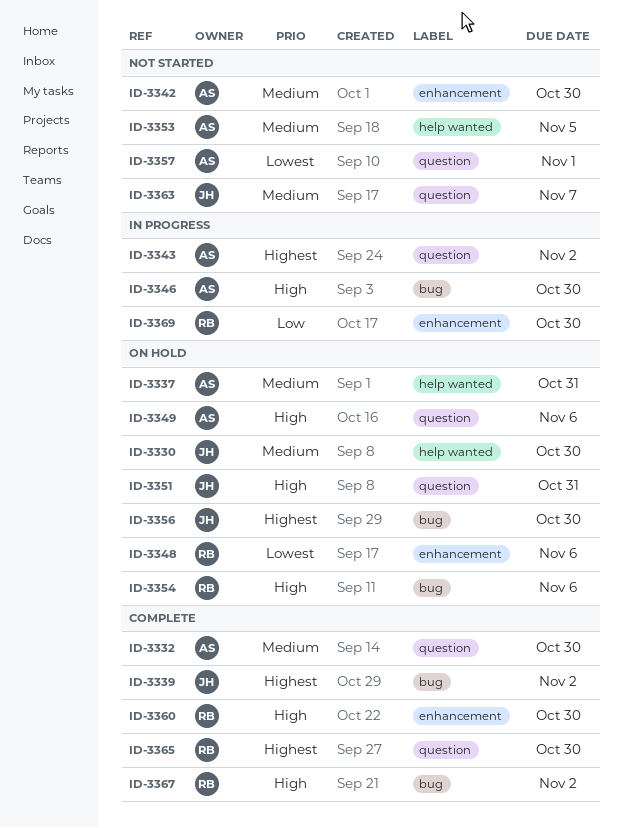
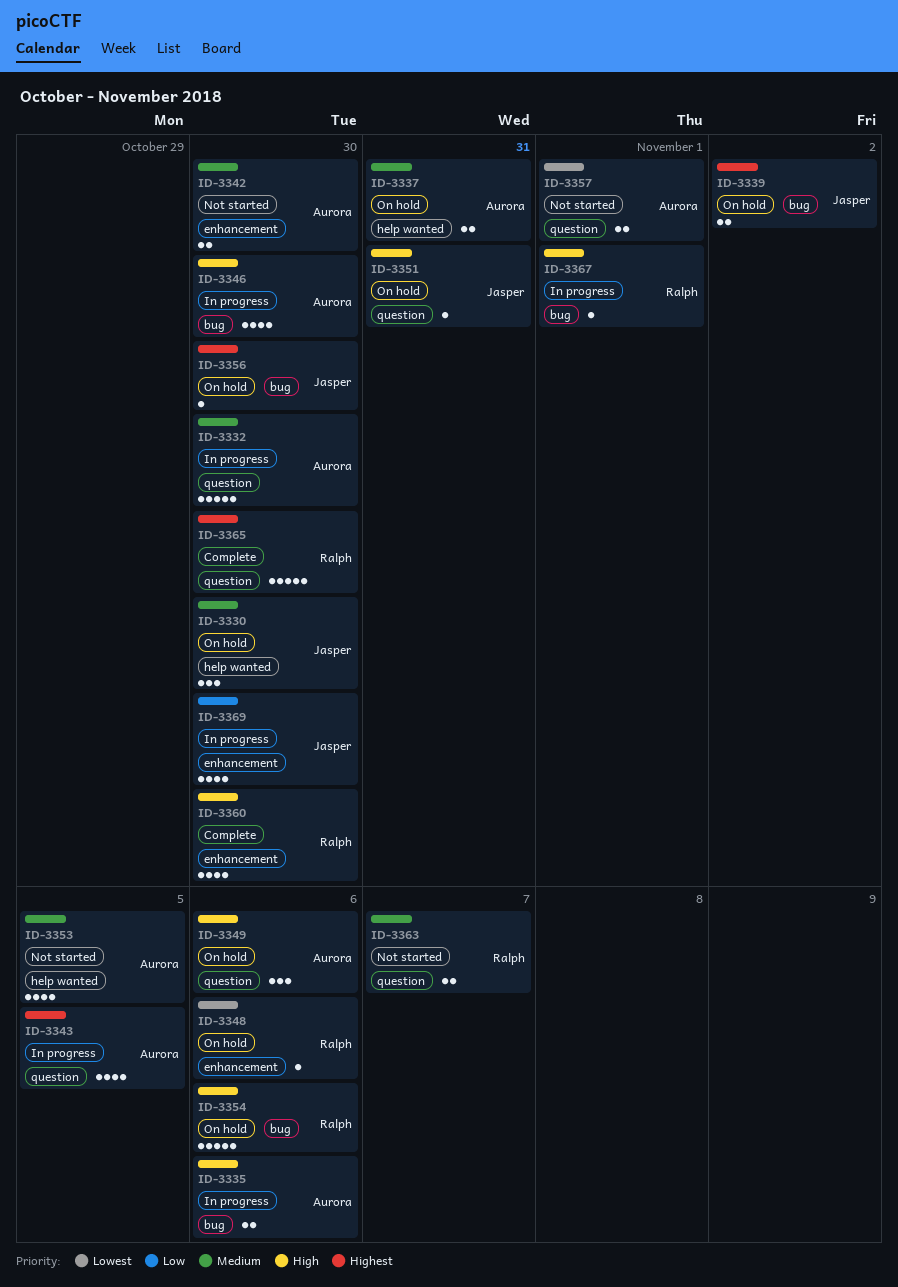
ID-3332, status: Complete -> In progress
ID-3335: none -> present
ID-3339, status: Complete -> On hold
ID-3343, due: Nov 2 -> Nov 5
ID-3363, owner: Jasper -> Ralph
ID-3367, status: Complete -> In progress
ID-3367, due: Nov 2 -> Nov 1
ID-3369, owner: Ralph -> Jasper

